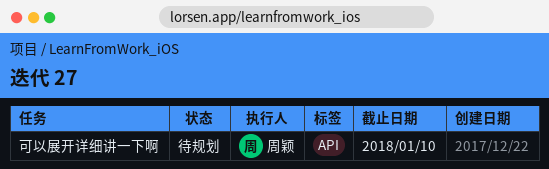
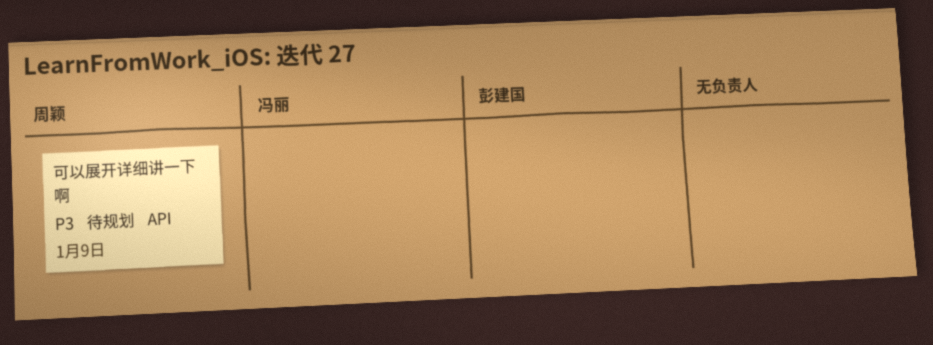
可以展开详细讲一下啊, due: Jan 10 -> Jan 9

